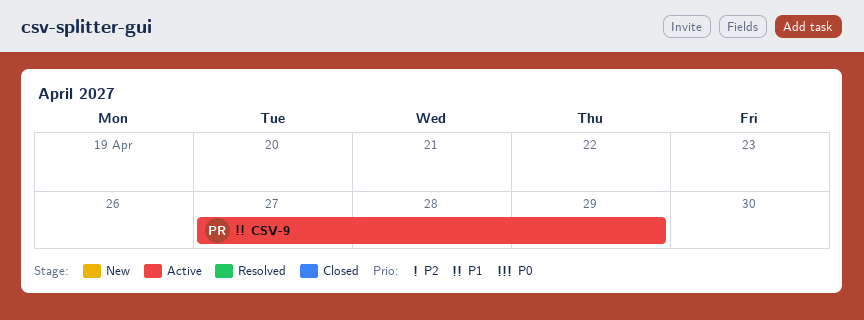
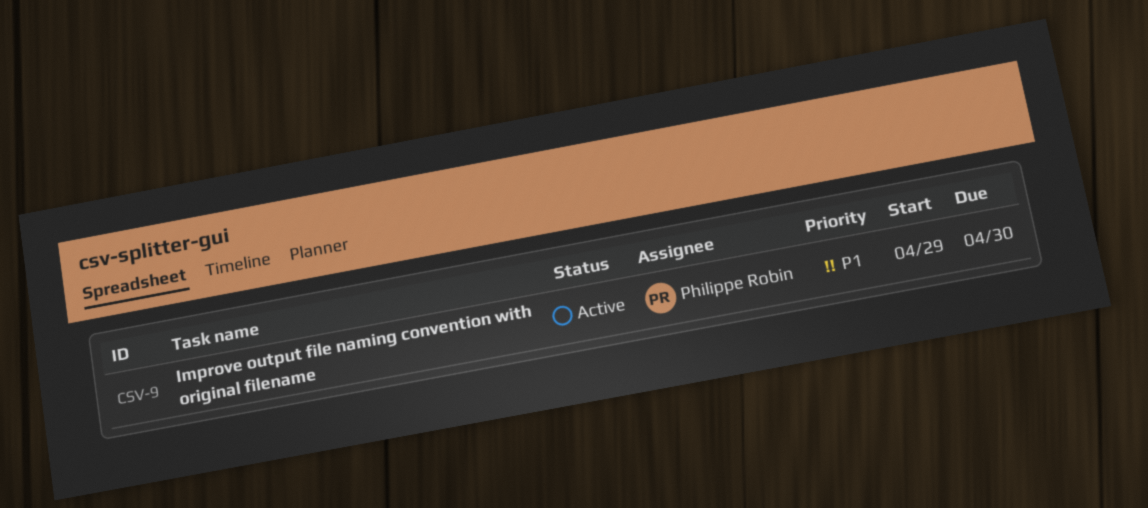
CSV-9, start: Apr 27 -> Apr 29
CSV-9, due: Apr 29 -> Apr 30

